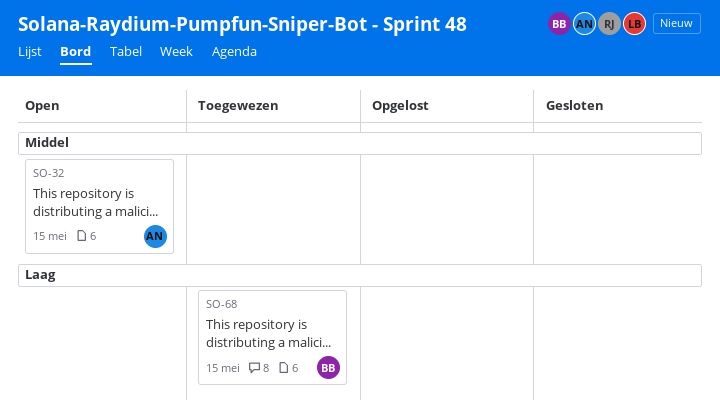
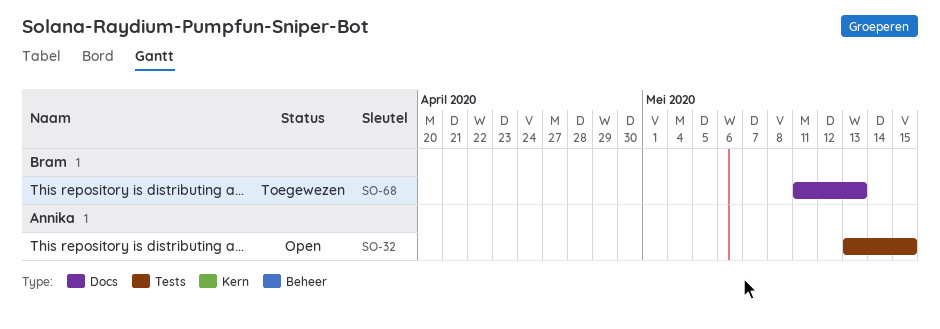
SO-68, due: May 15 -> May 13

